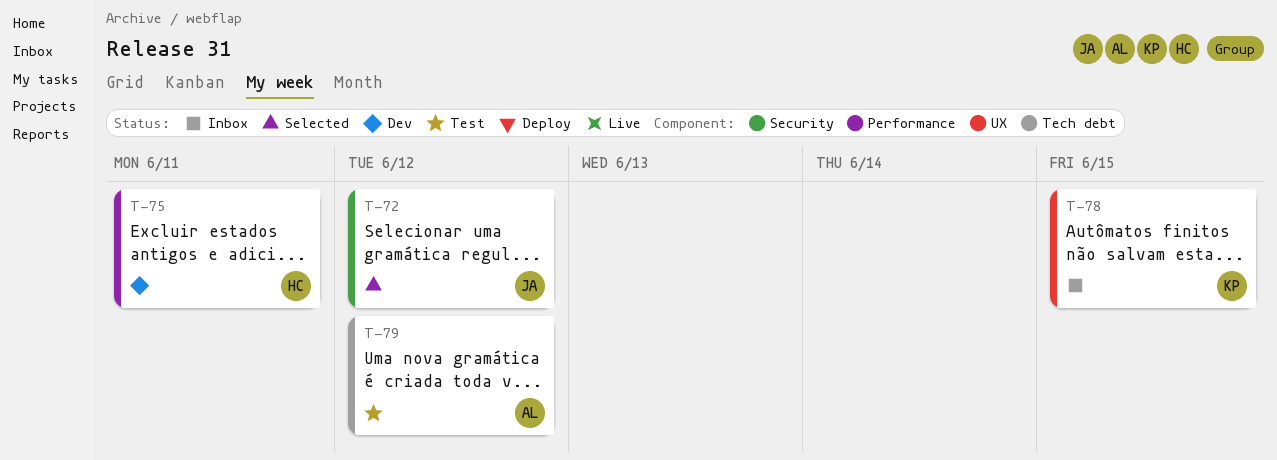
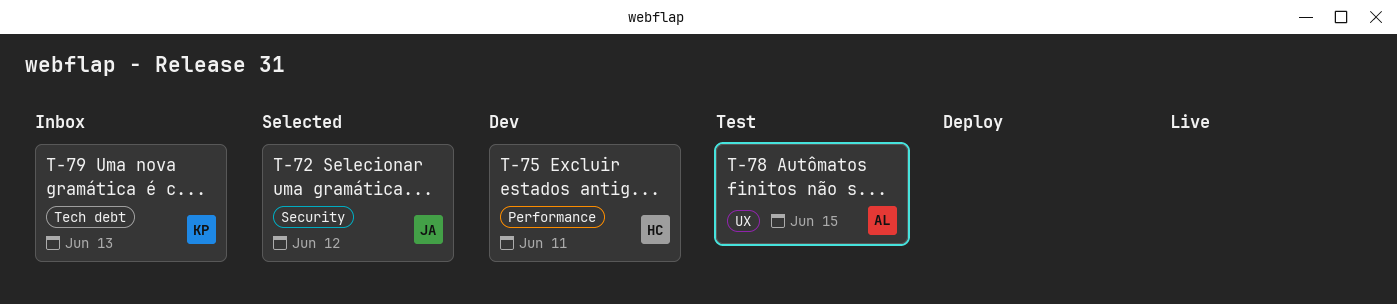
T-78, status: Inbox -> Test
T-78, owner: KP -> AL
T-79, status: Test -> Inbox
T-79, owner: AL -> KP
T-79, due: Jun 12 -> Jun 13

